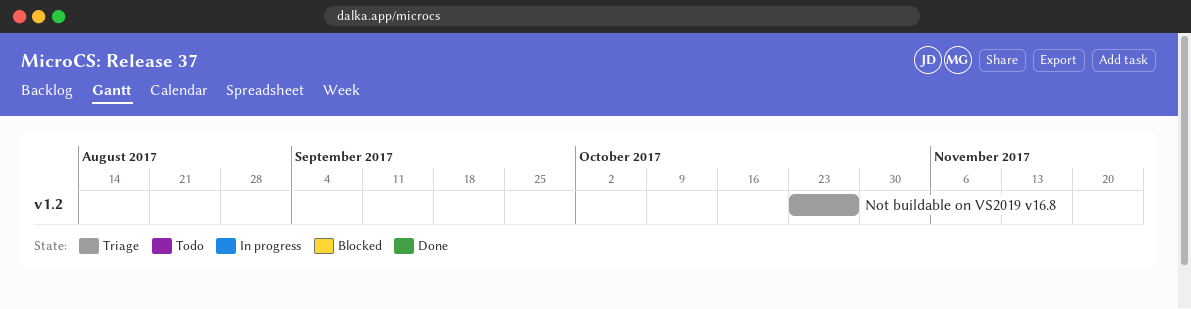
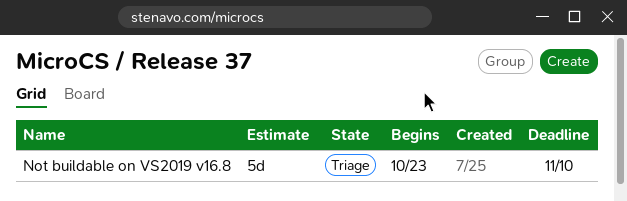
Not buildable on VS2019 v16.8, due: Oct 27 -> Nov 10

